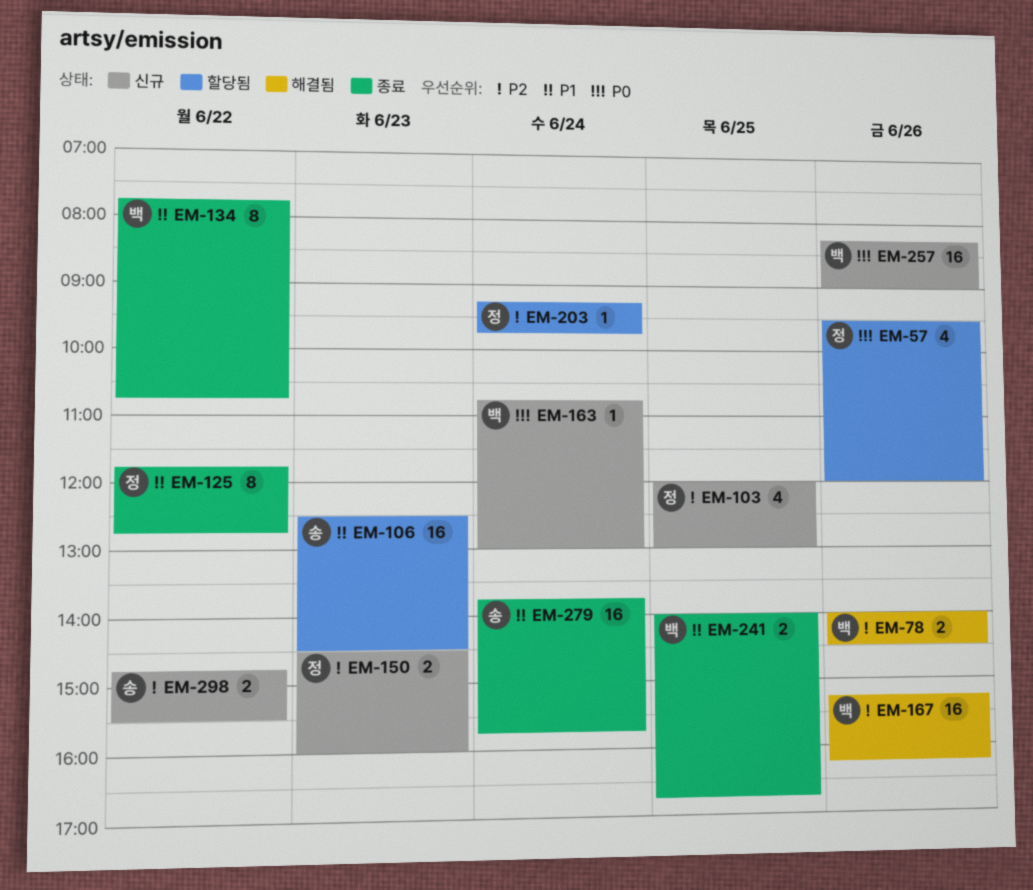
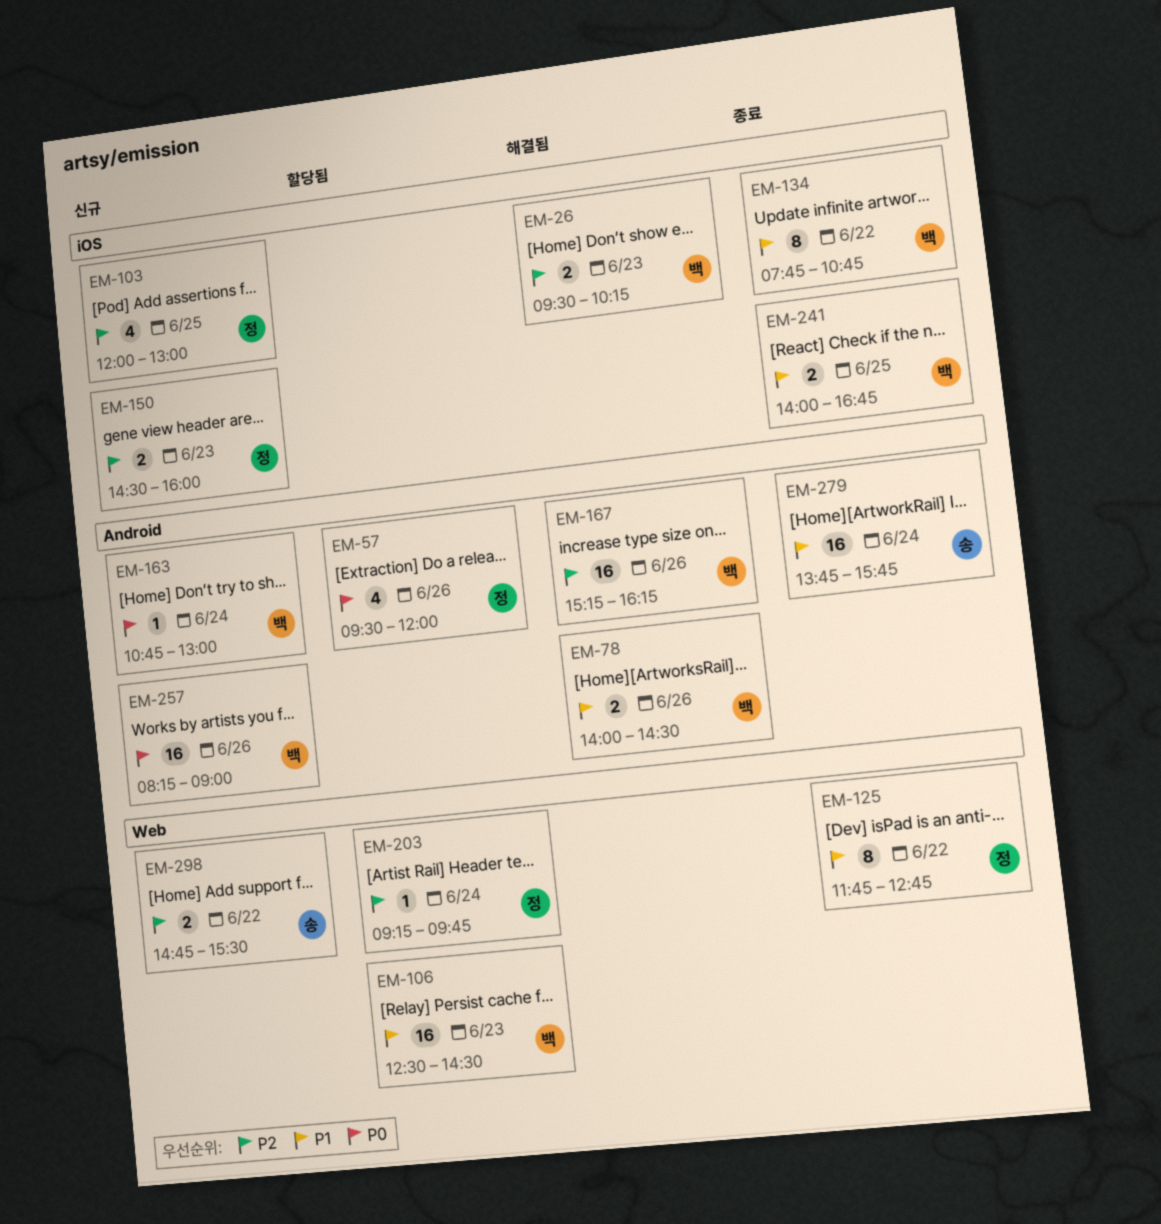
EM-26: none -> present
EM-78, priority: P2 -> P1
EM-106, owner: 송 -> 백

